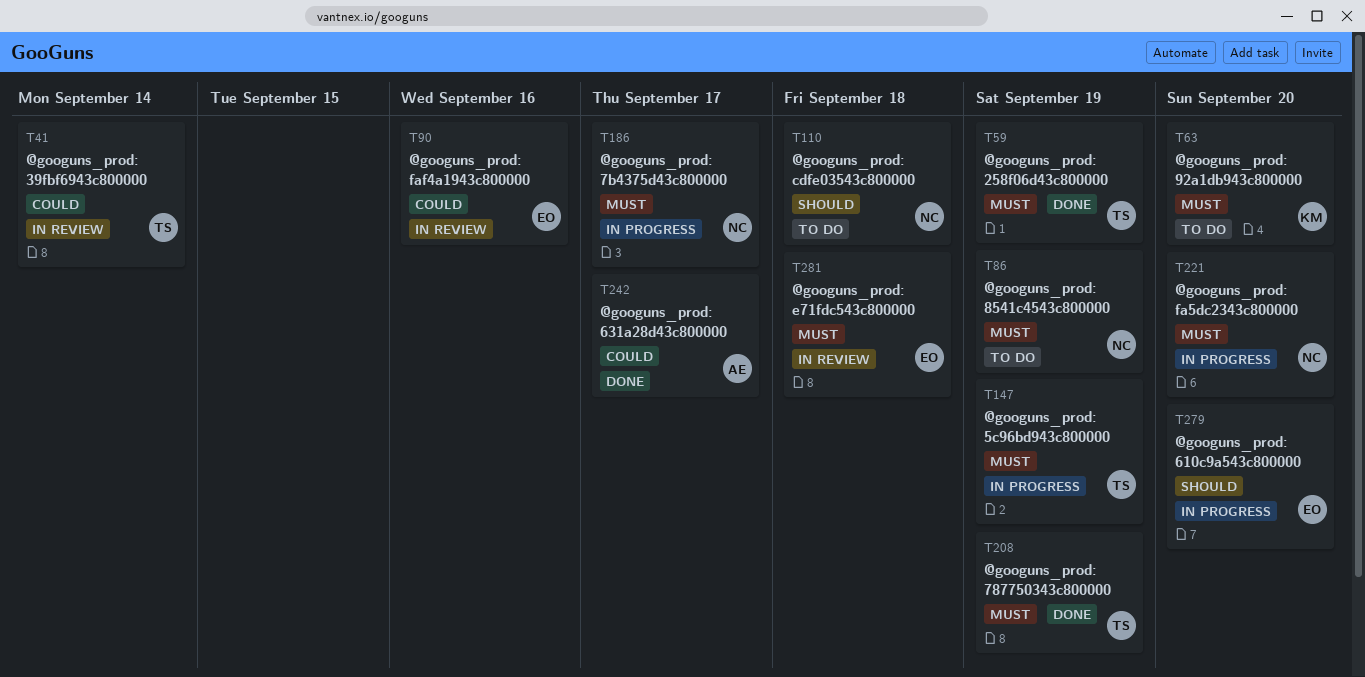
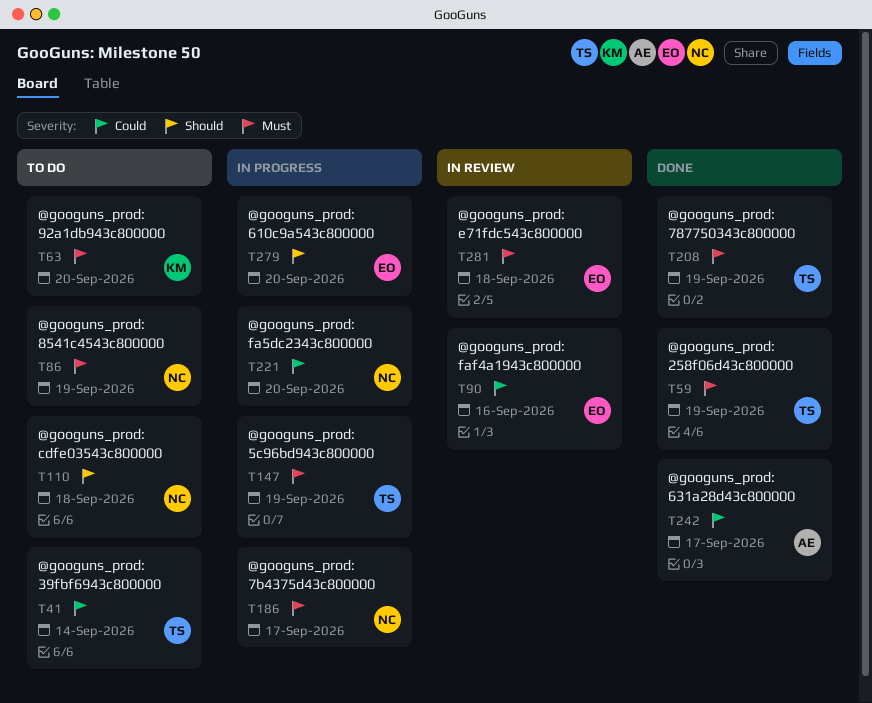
T41, status: In review -> To do
T221, priority: Must -> Could

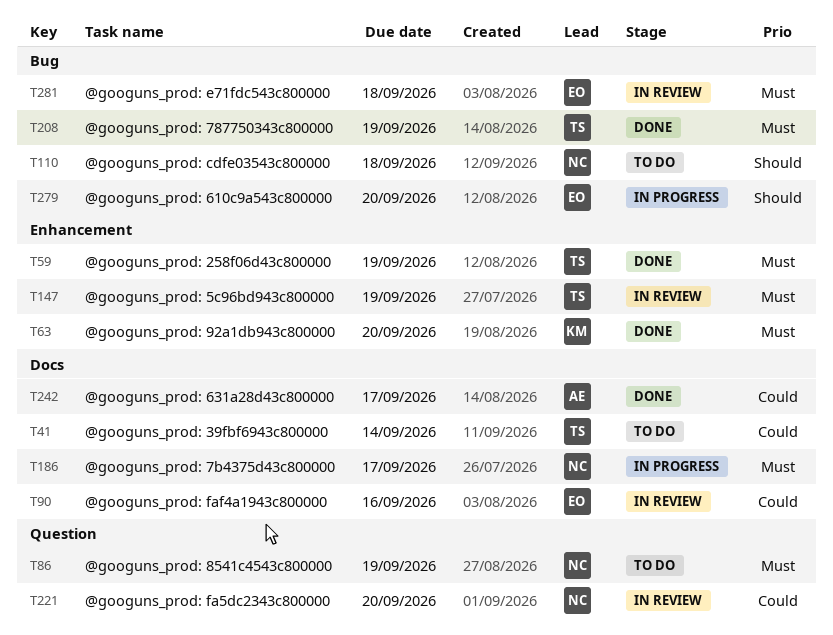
T63, status: To do -> Done
T147, status: In progress -> In review
T221, status: In progress -> In review

